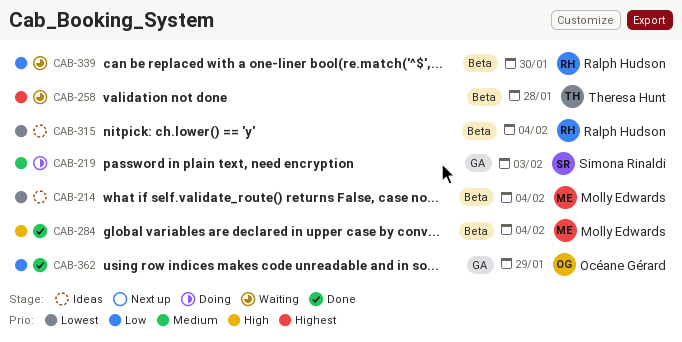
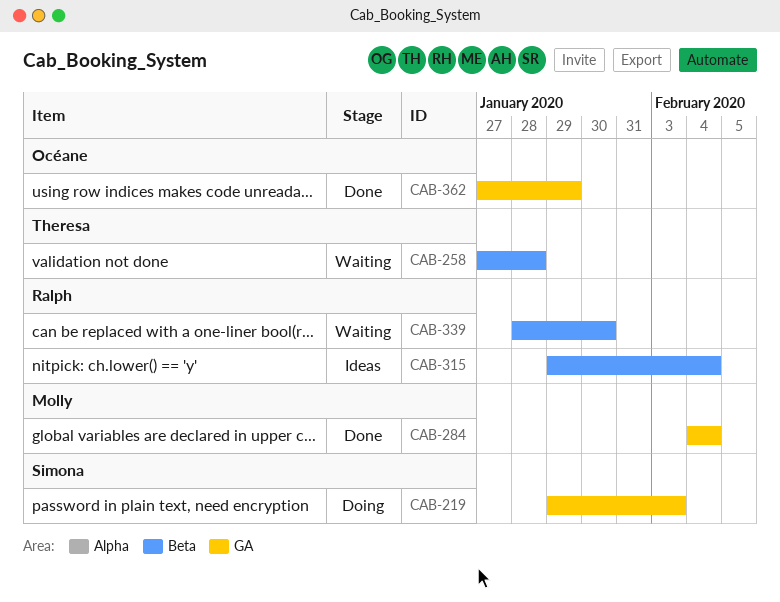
CAB-214: present -> none
CAB-284, label: Beta -> GA

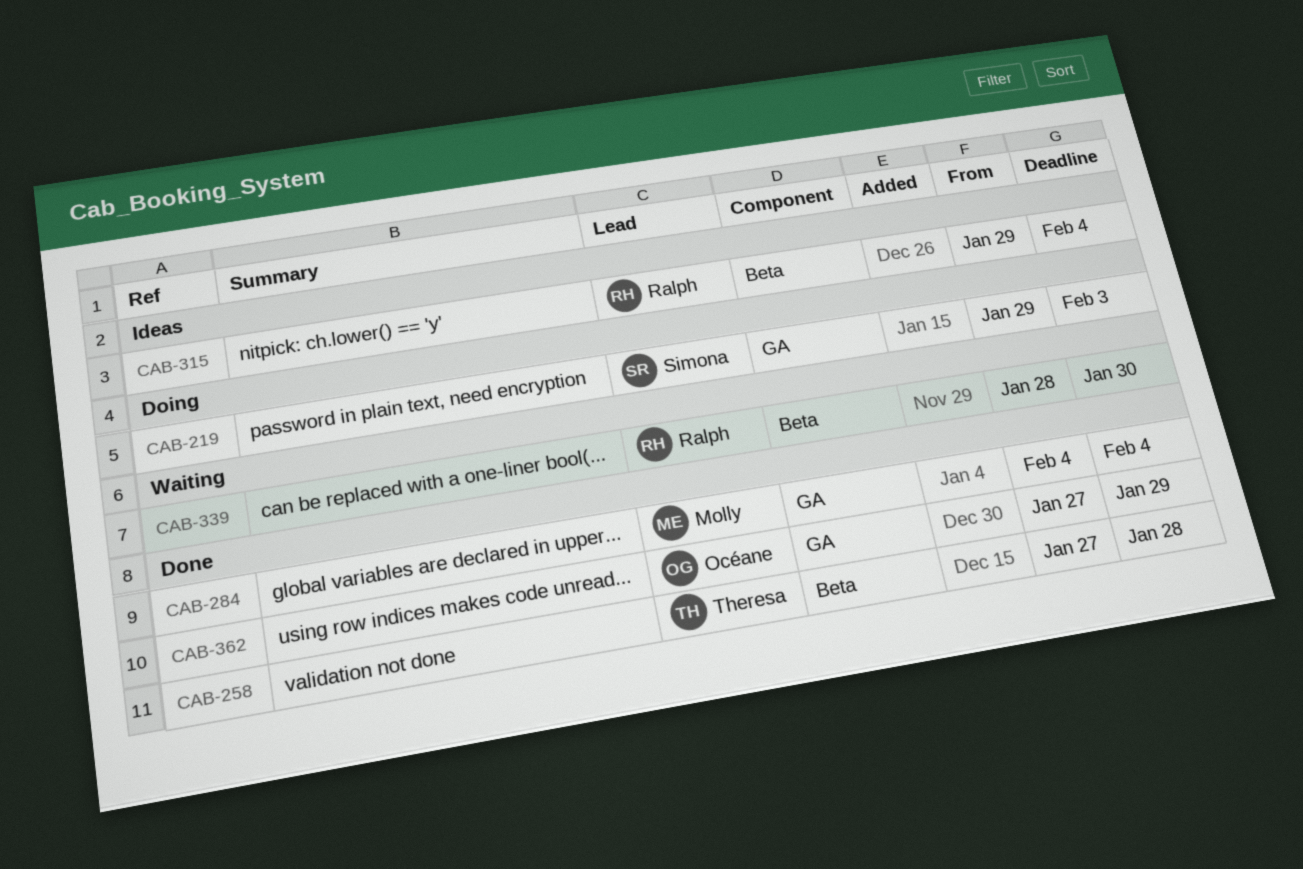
CAB-258, status: Waiting -> Done

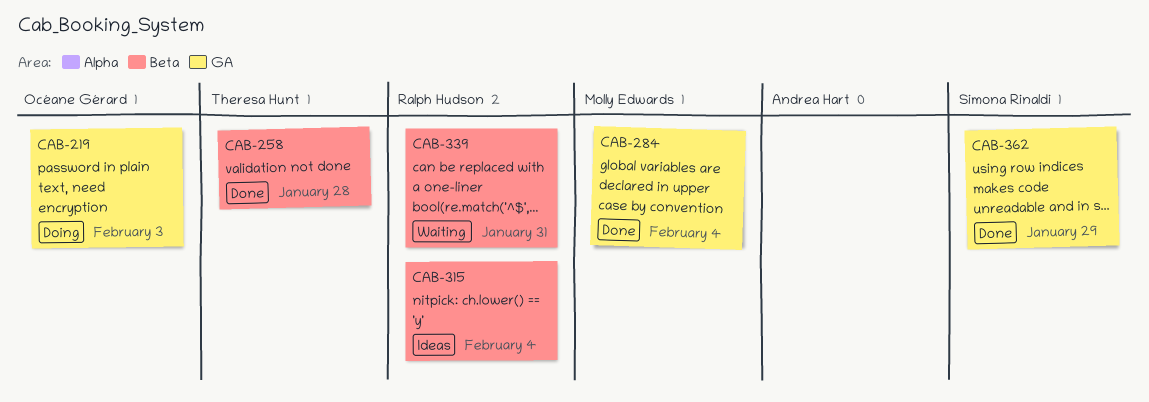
CAB-219, owner: Simona Rinaldi -> Océane Gérard
CAB-339, due: Jan 30 -> Jan 31
CAB-362, owner: Océane Gérard -> Simona Rinaldi

